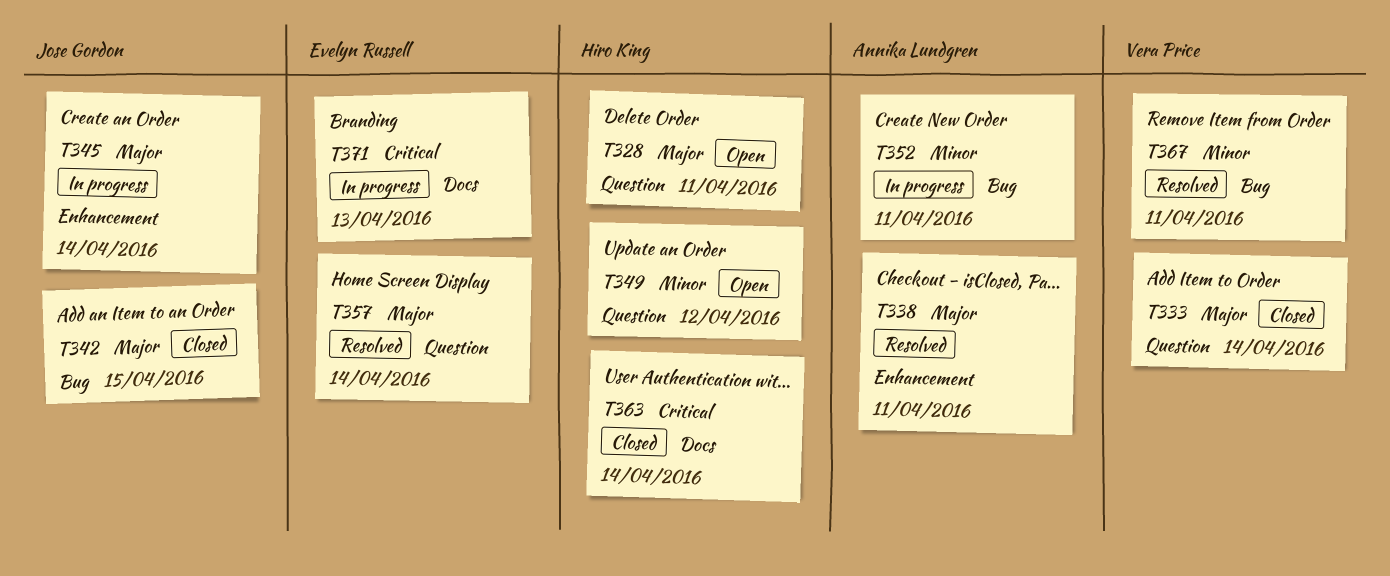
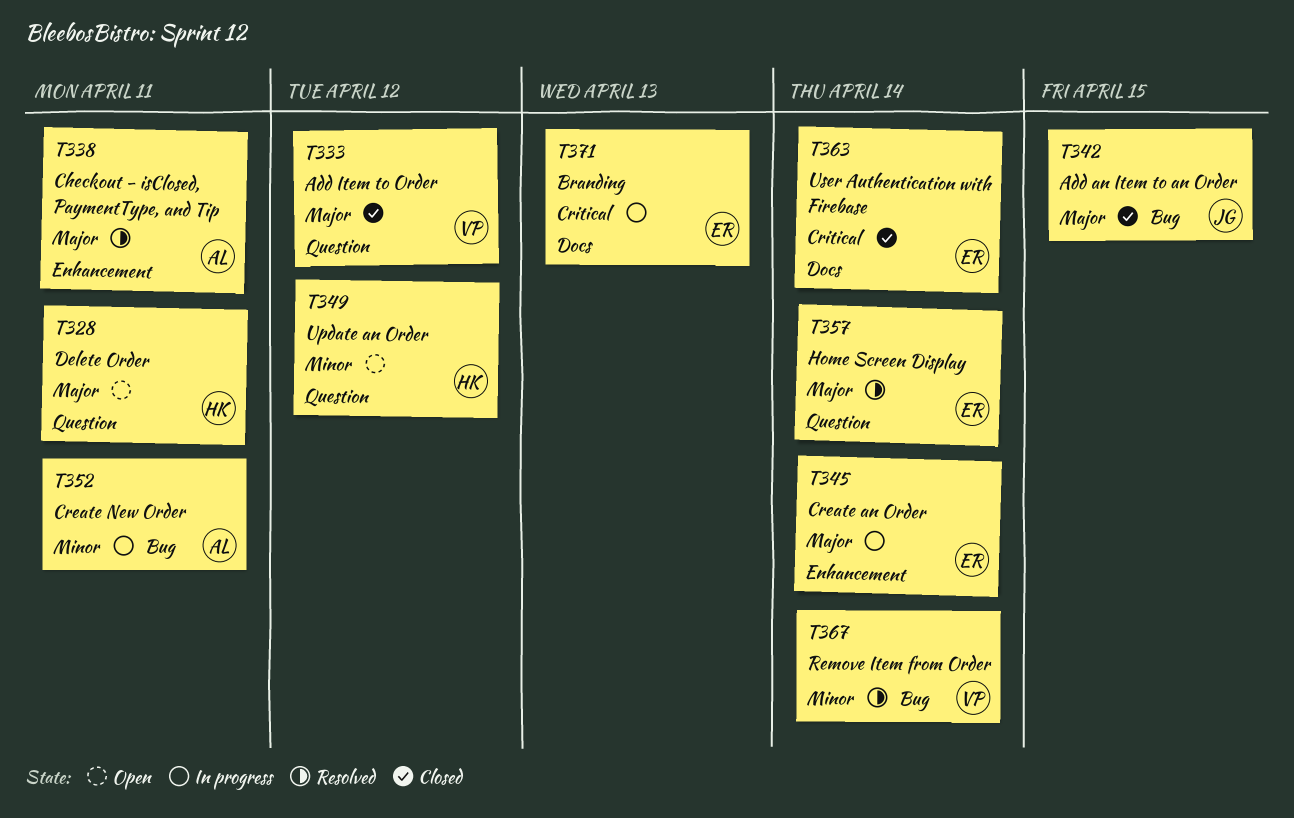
T333, due: Apr 14 -> Apr 12
T345, owner: Jose Gordon -> Evelyn Russell
T363, owner: Hiro King -> Evelyn Russell
T367, due: Apr 11 -> Apr 14

